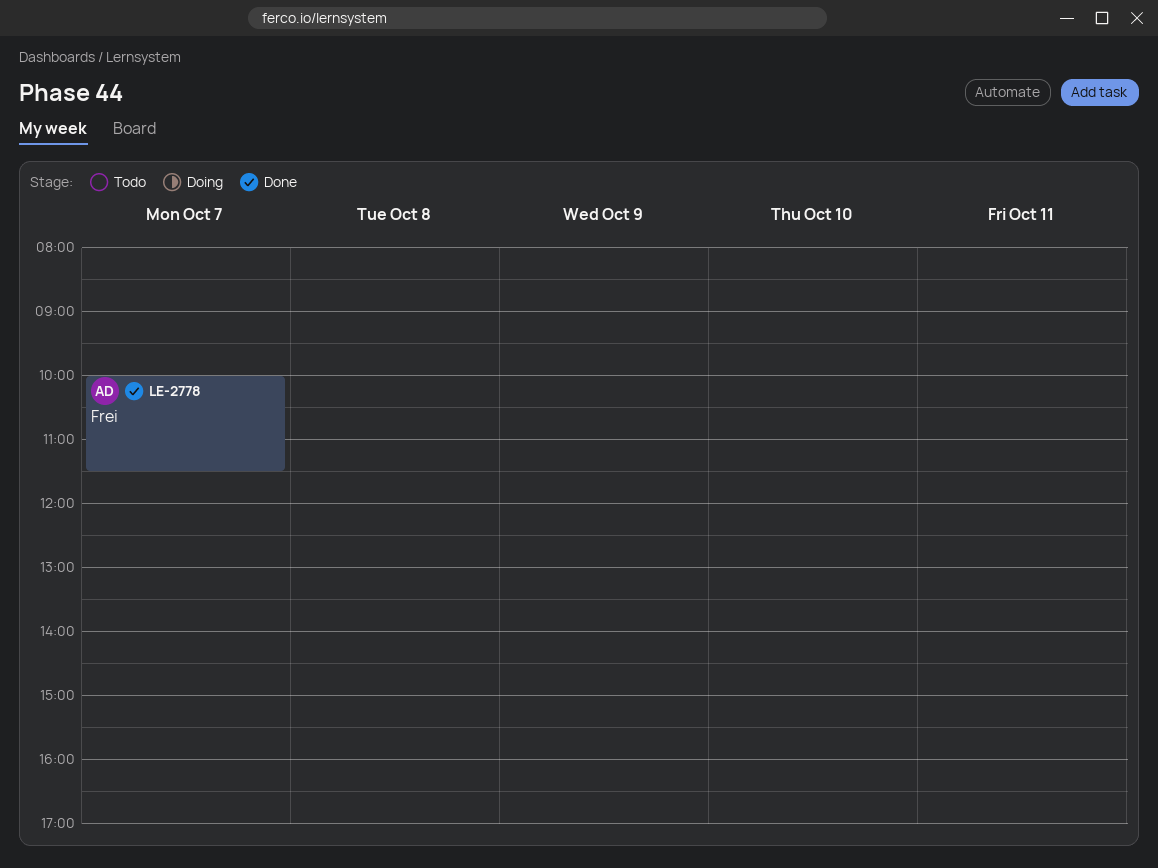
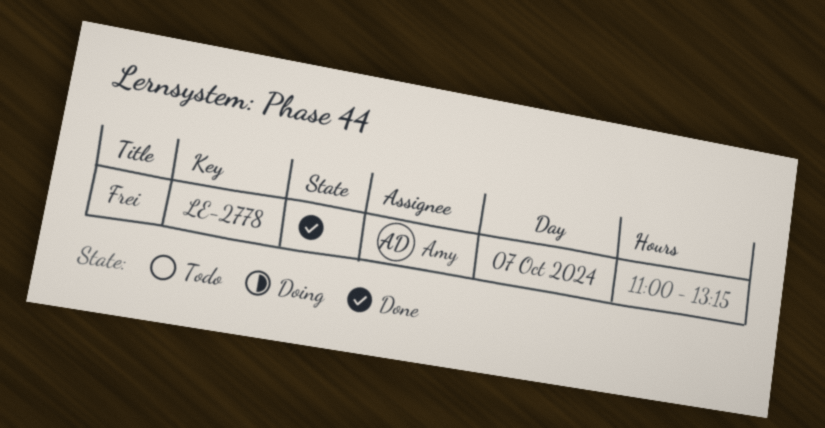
LE-2778, begins: 10:00 -> 11:00
LE-2778, ends: 11:30 -> 13:15

